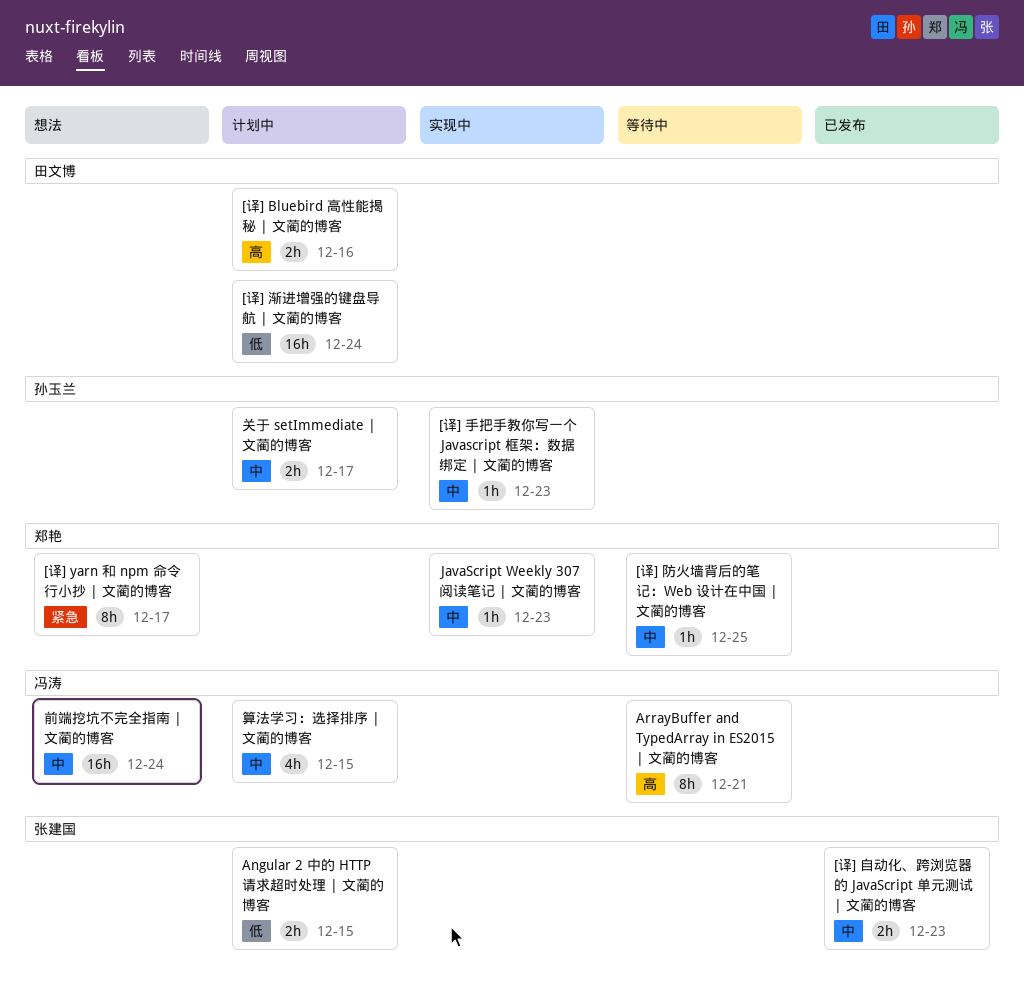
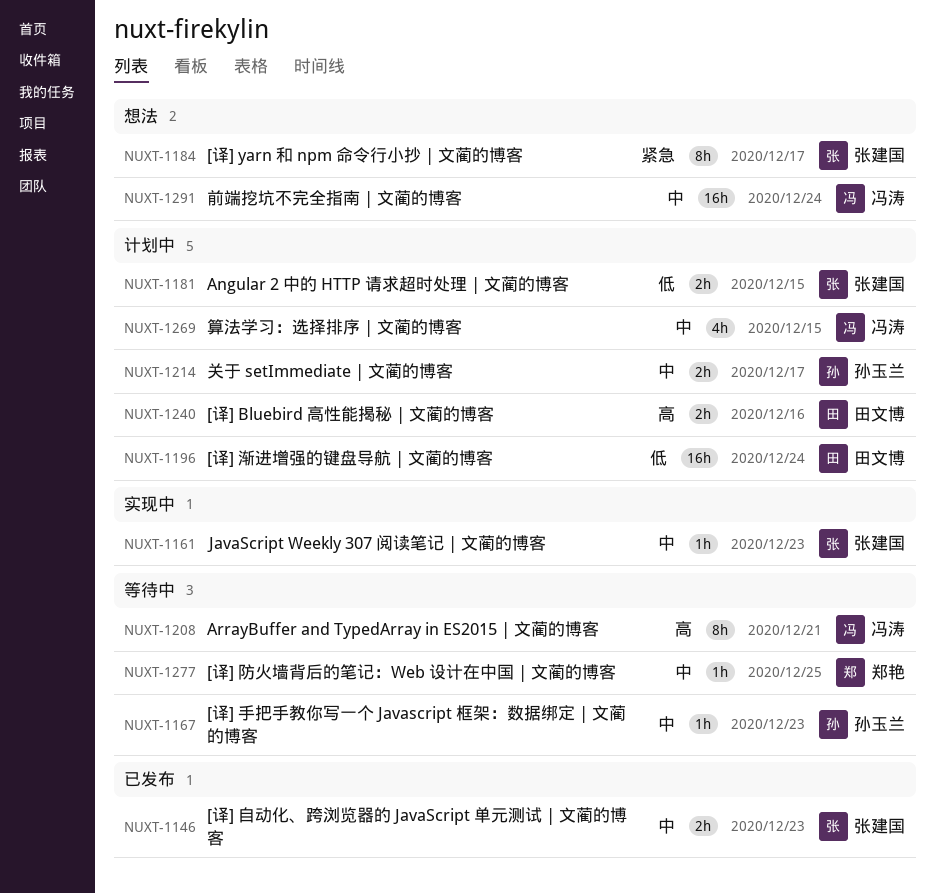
[译] yarn 和 npm 命令行小抄 | 文蔺的博客, owner: 郑艳 -> 张建国
[译] 手把手教你写一个 Javascript 框架：数据绑定 | 文蔺的博客, status: 实现中 -> 等待中
JavaScript Weekly 307 阅读笔记 | 文蔺的博客, owner: 郑艳 -> 张建国

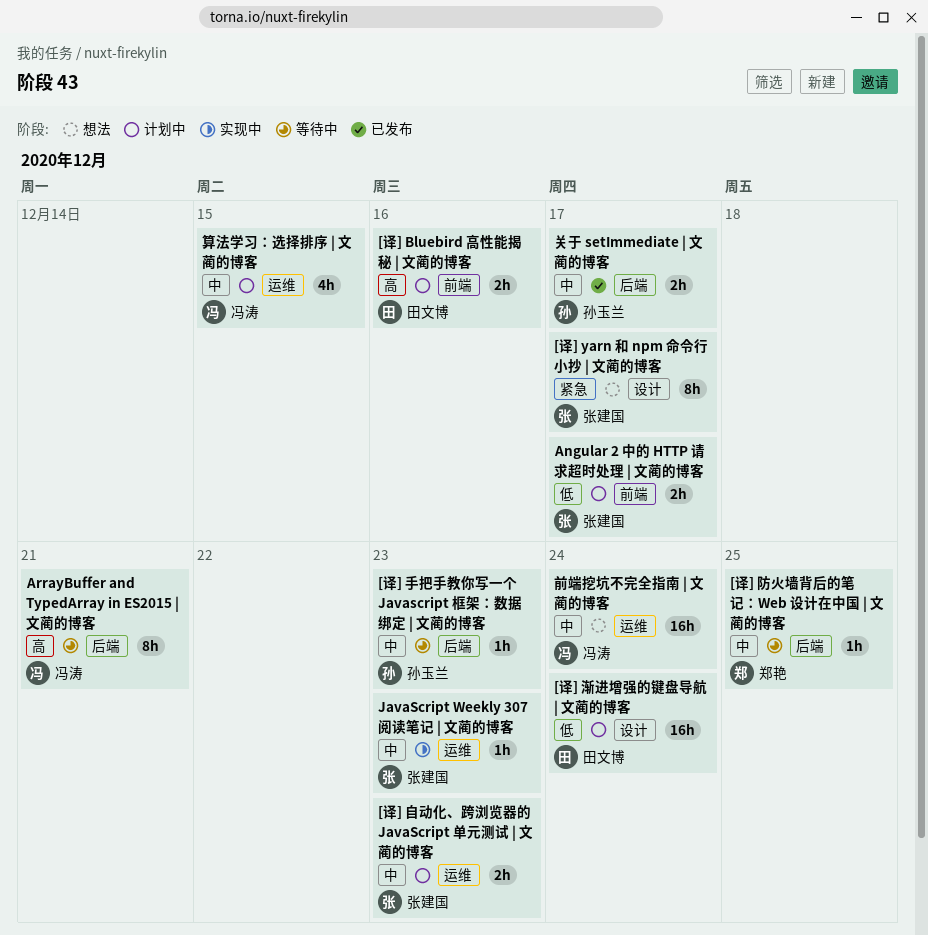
[译] 自动化、跨浏览器的 JavaScript 单元测试 | 文蔺的博客, status: 已发布 -> 计划中
Angular 2 中的 HTTP 请求超时处理 | 文蔺的博客, due: Dec 15 -> Dec 17
关于 setImmediate | 文蔺的博客, status: 计划中 -> 已发布

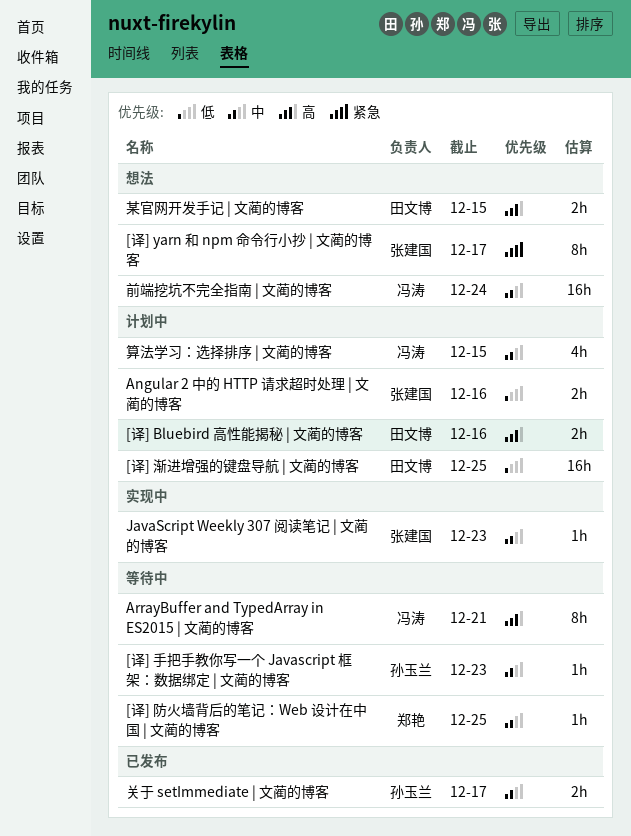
[译] 渐进增强的键盘导航 | 文蔺的博客, due: Dec 24 -> Dec 25
[译] 自动化、跨浏览器的 JavaScript 单元测试 | 文蔺的博客: present -> none
Angular 2 中的 HTTP 请求超时处理 | 文蔺的博客, due: Dec 17 -> Dec 16
某官网开发手记 | 文蔺的博客: none -> present

